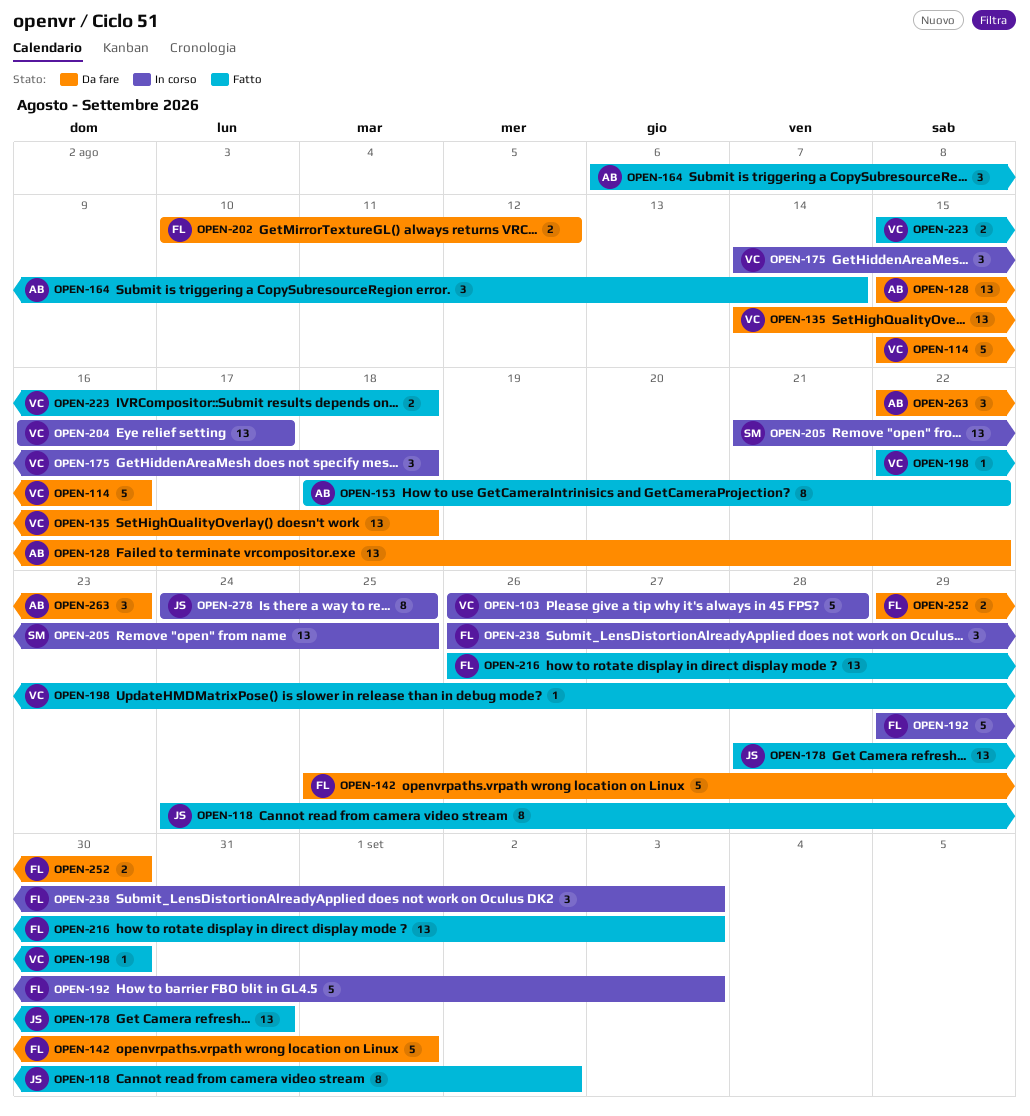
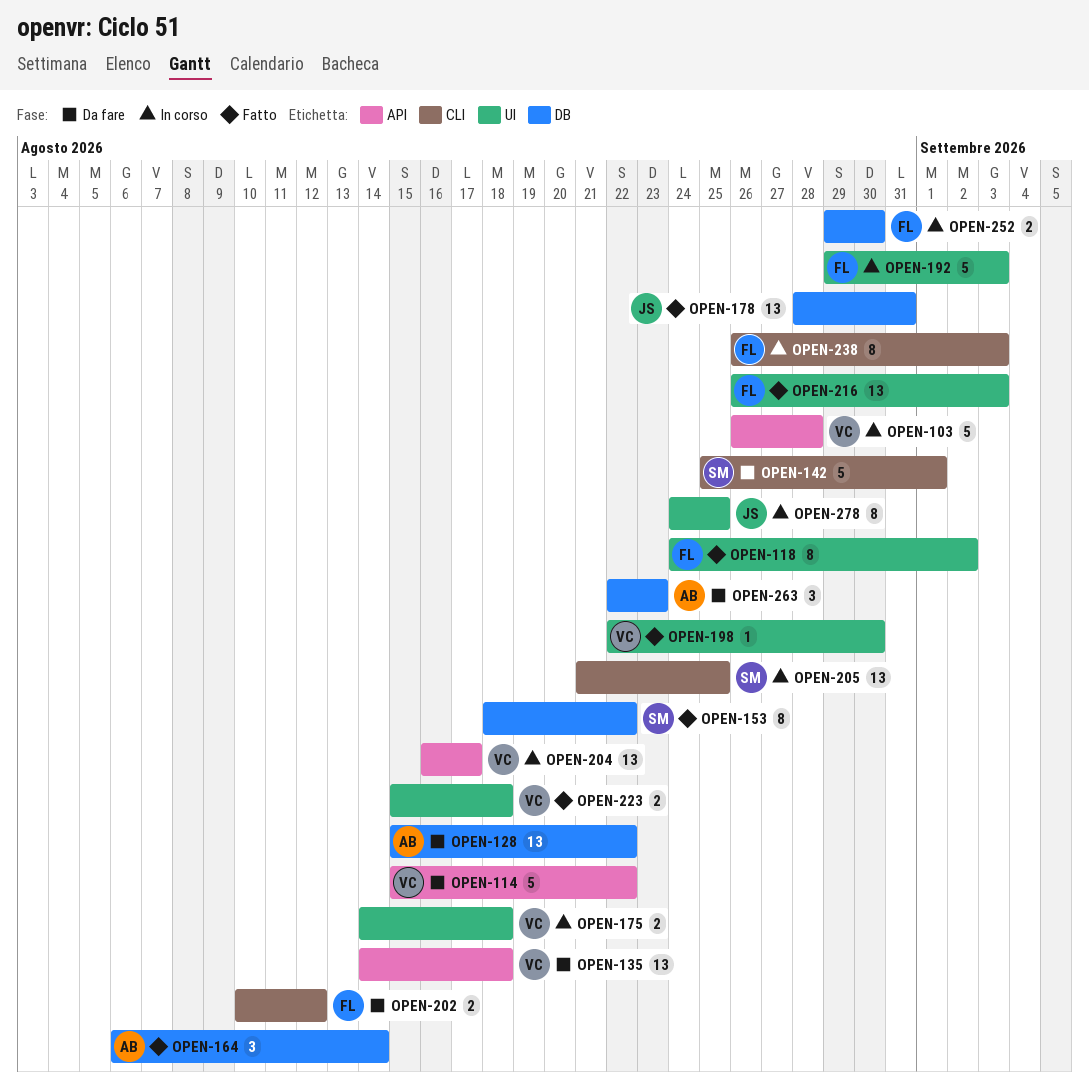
OPEN-114, due: Aug 16 -> Aug 22
OPEN-118, owner: JS -> FL
OPEN-142, owner: FL -> SM
OPEN-153, owner: AB -> SM
OPEN-175, estimate: 3 -> 2
OPEN-238, estimate: 3 -> 8
OPEN-252, status: Da fare -> In corso

